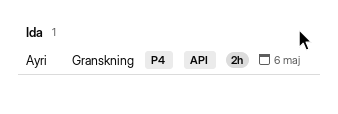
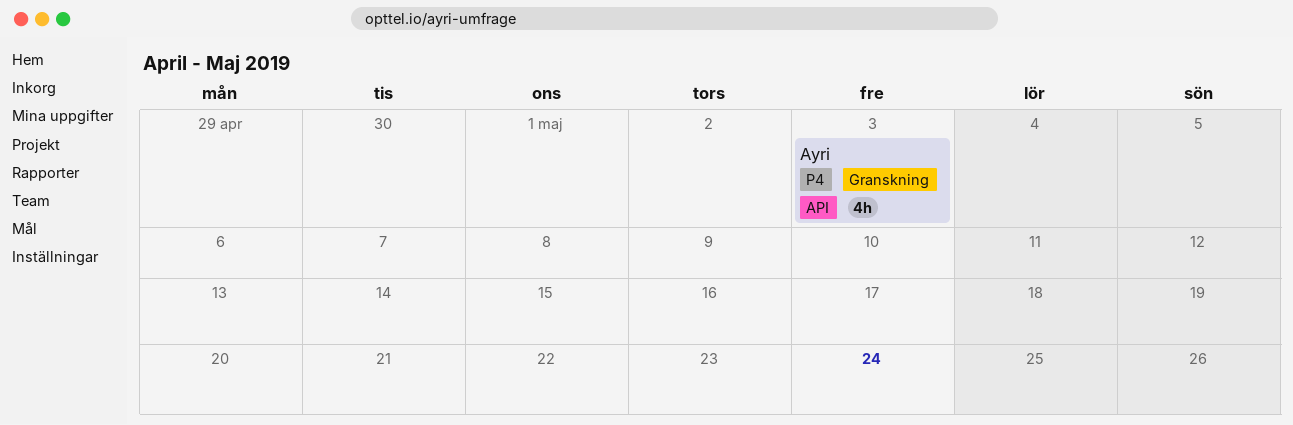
Ayri, estimate: 2h -> 4h
Ayri, due: May 6 -> May 3

